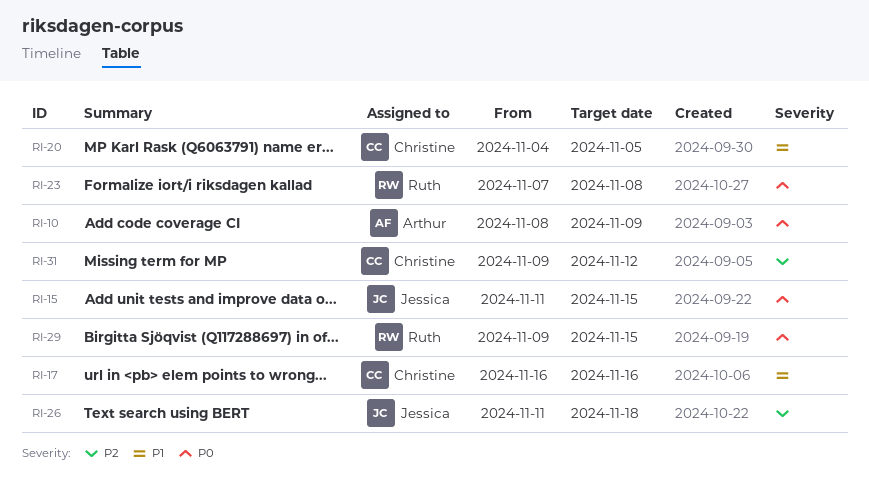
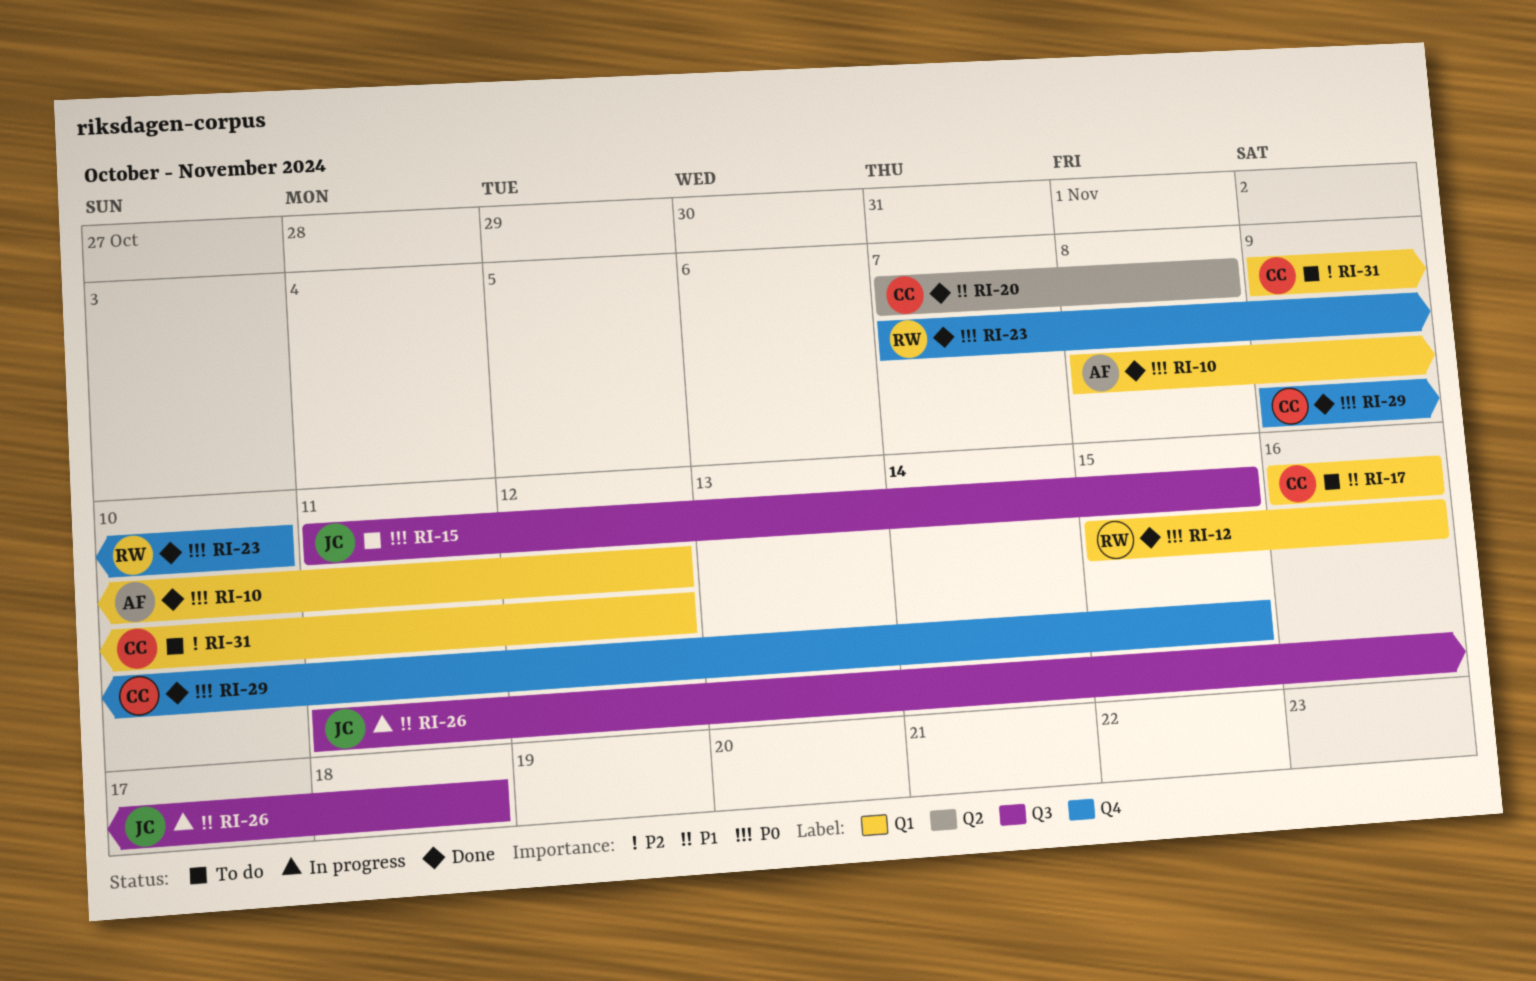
RI-10, due: Nov 9 -> Nov 12
RI-12: none -> present
RI-20, start: Nov 4 -> Nov 7
RI-20, due: Nov 5 -> Nov 8
RI-23, due: Nov 8 -> Nov 10
RI-26, priority: P2 -> P1
RI-29, owner: Ruth -> Christine

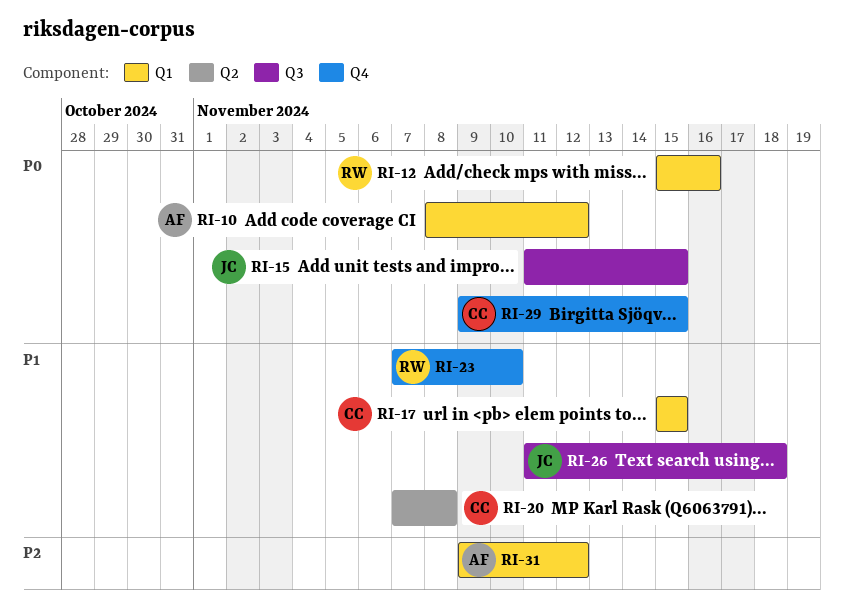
RI-17, start: Nov 16 -> Nov 15
RI-17, due: Nov 16 -> Nov 15
RI-23, priority: P0 -> P1
RI-31, owner: CC -> AF

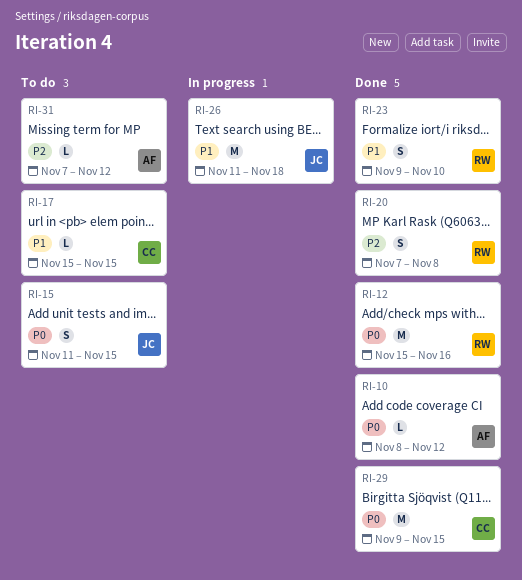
RI-20, owner: CC -> RW
RI-20, priority: P1 -> P2
RI-23, start: Nov 7 -> Nov 9
RI-31, start: Nov 9 -> Nov 7

